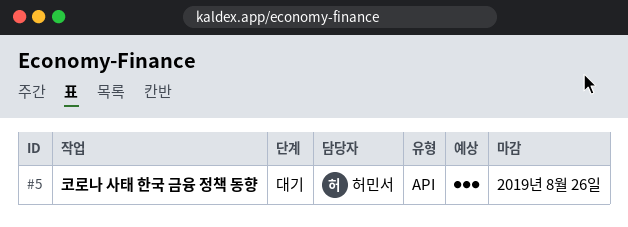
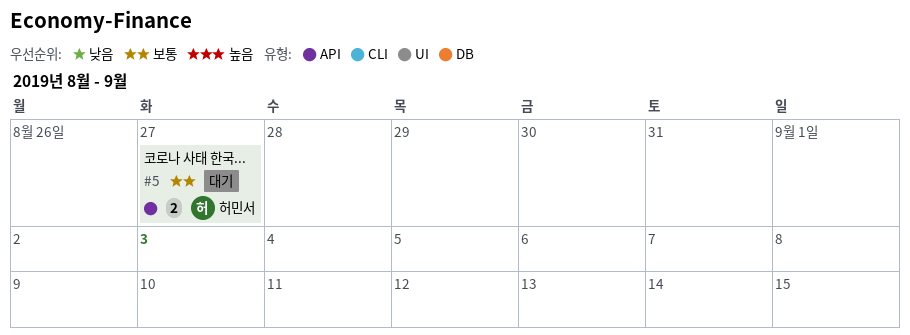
#5, estimate: 3 -> 2
#5, due: Aug 26 -> Aug 27

